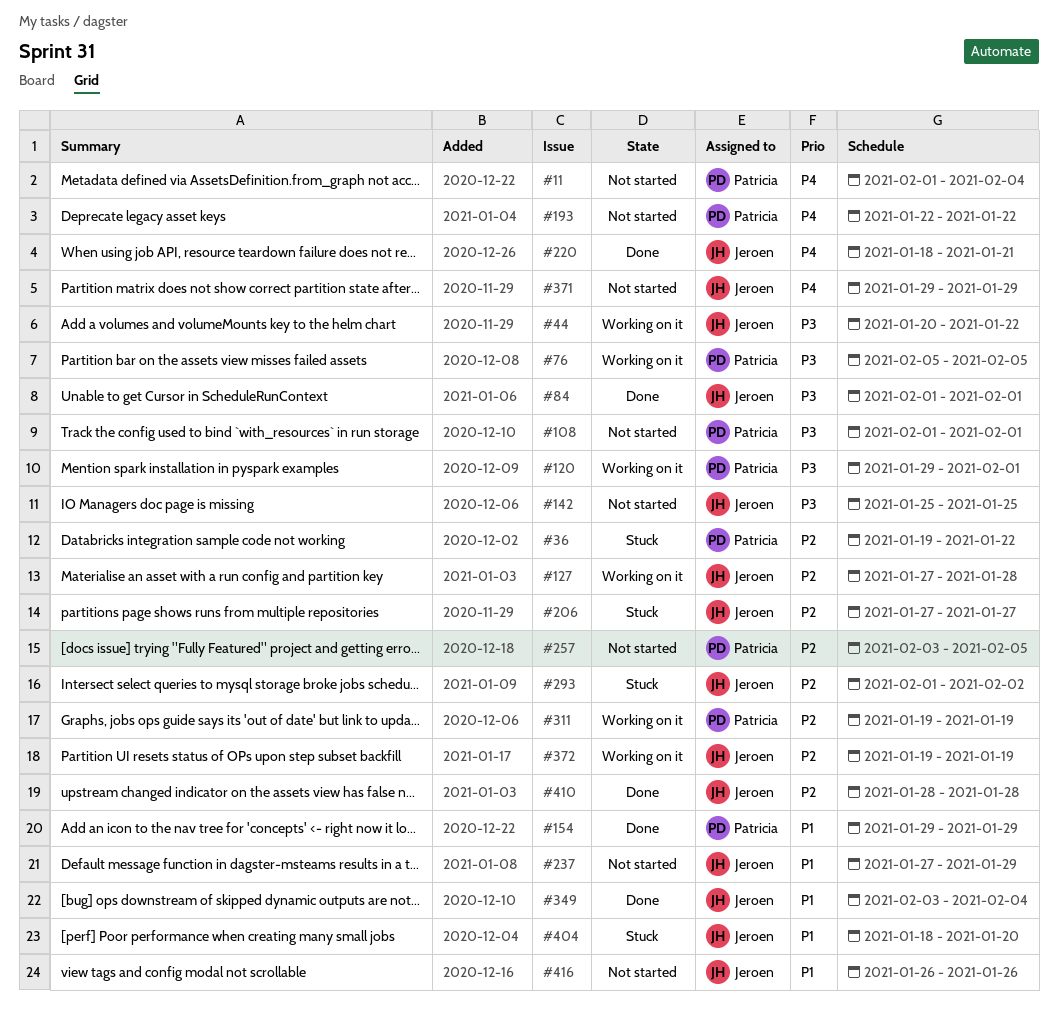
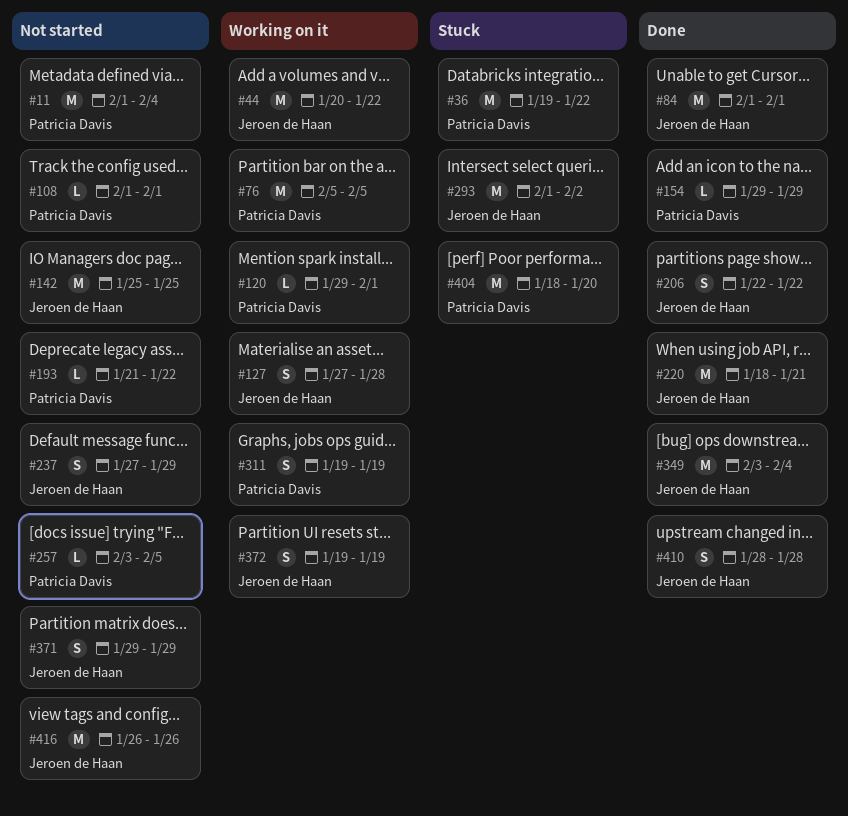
#193, start: Jan 22 -> Jan 21
#206, status: Stuck -> Done
#206, start: Jan 27 -> Jan 22
#206, due: Jan 27 -> Jan 22
#404, owner: Jeroen de Haan -> Patricia Davis

